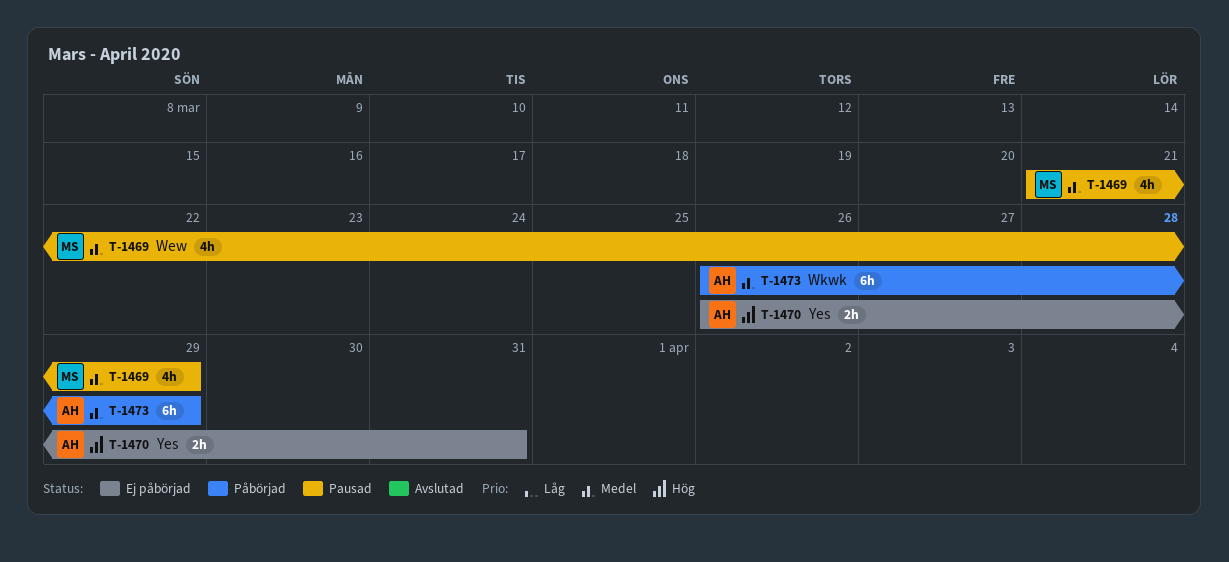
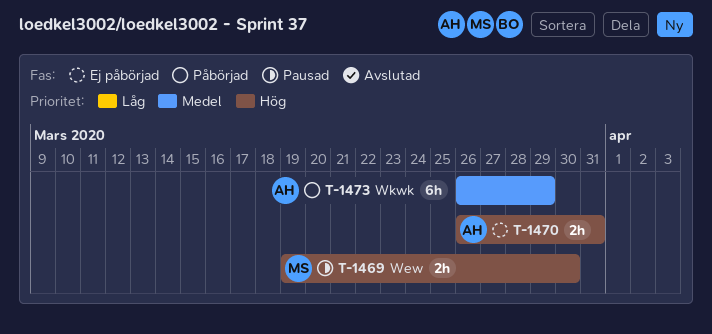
T-1469, priority: Medel -> Hög
T-1469, estimate: 4h -> 2h
T-1469, start: Mar 21 -> Mar 19
T-1469, due: Mar 29 -> Mar 30

